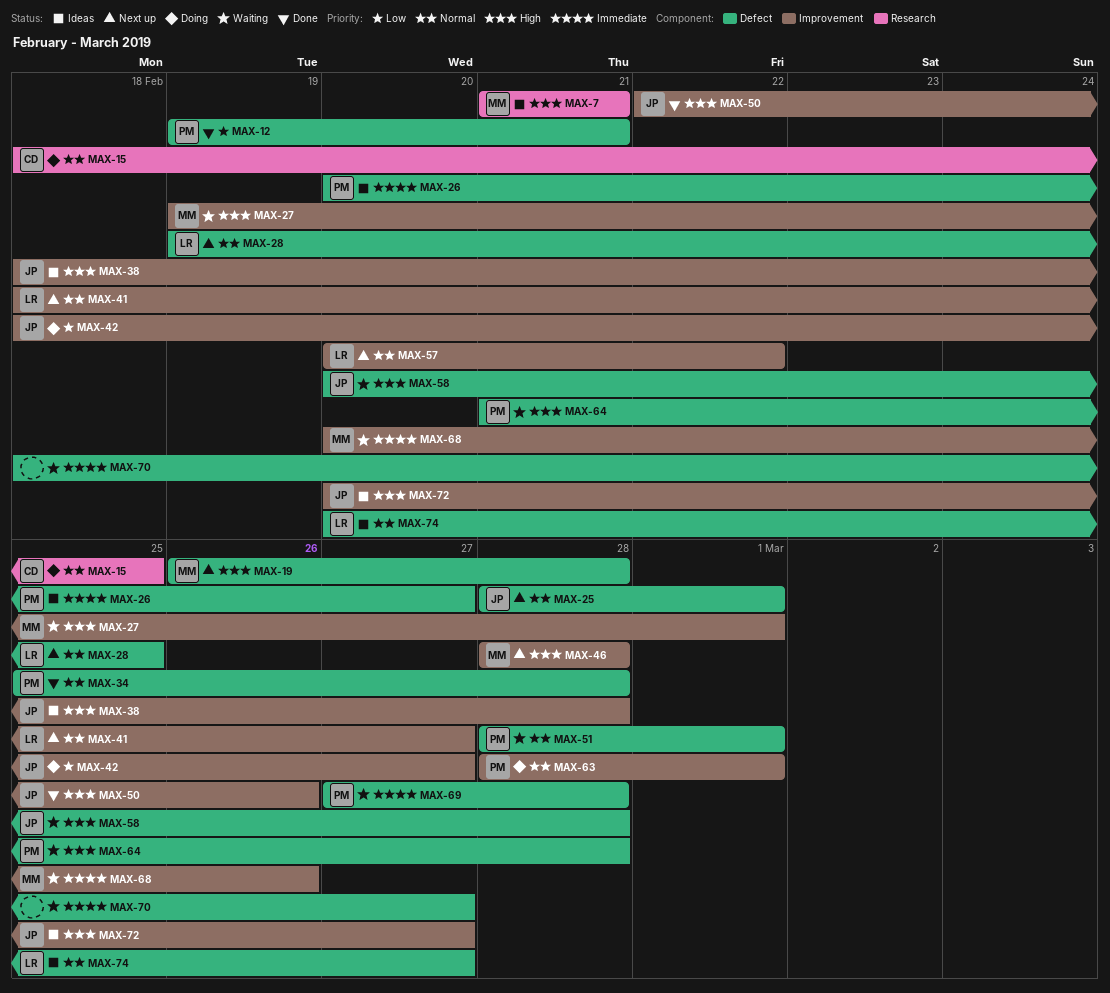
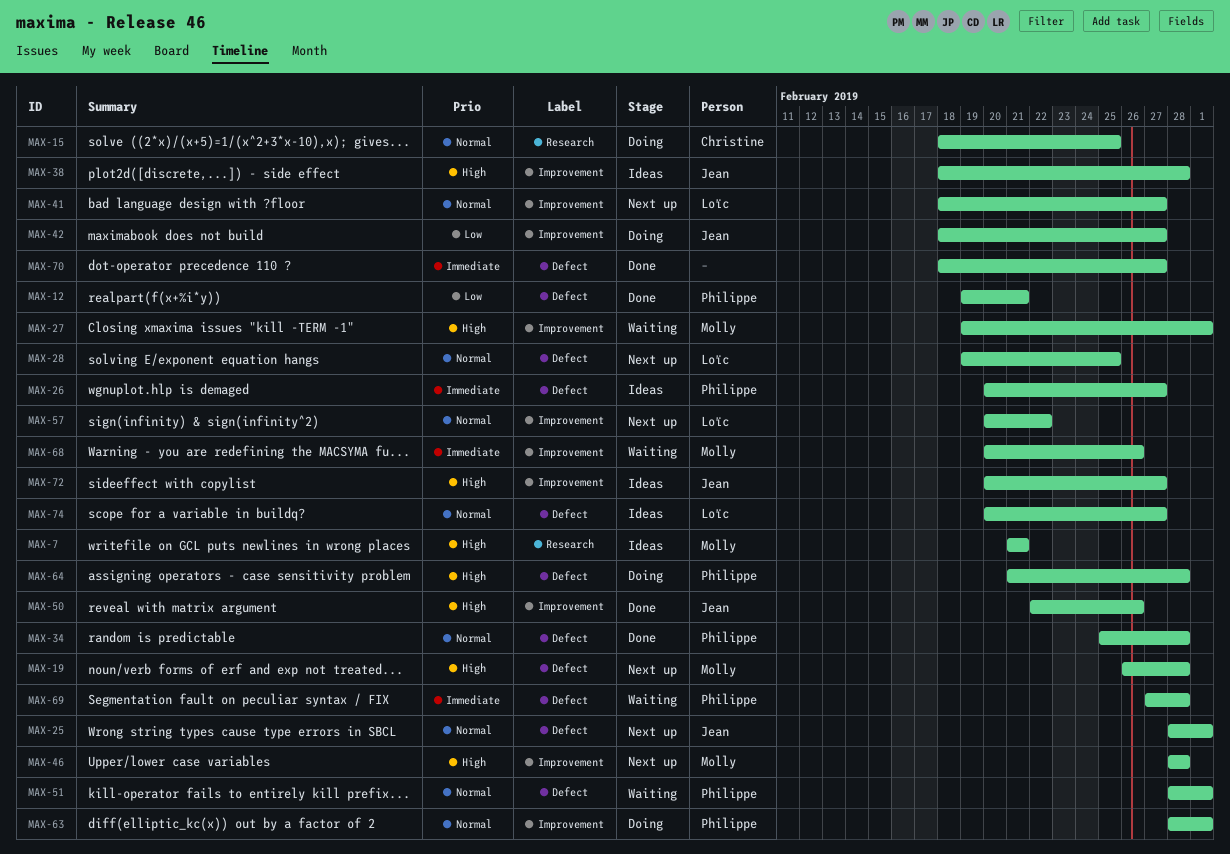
MAX-58: present -> none
MAX-64, status: Waiting -> Doing
MAX-70, status: Waiting -> Done

